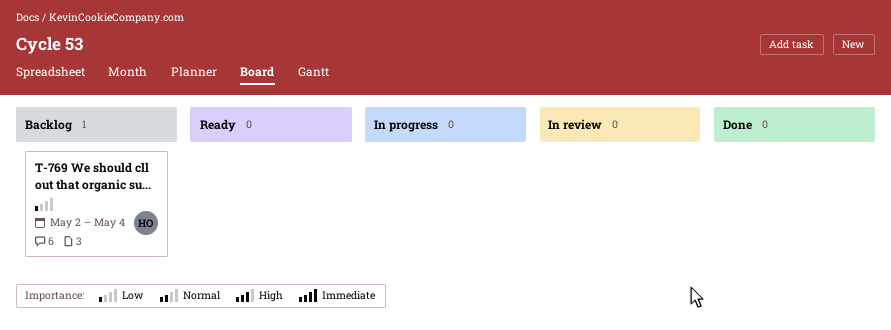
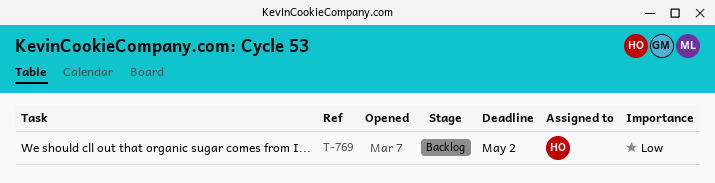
T-769, due: May 4 -> May 2

